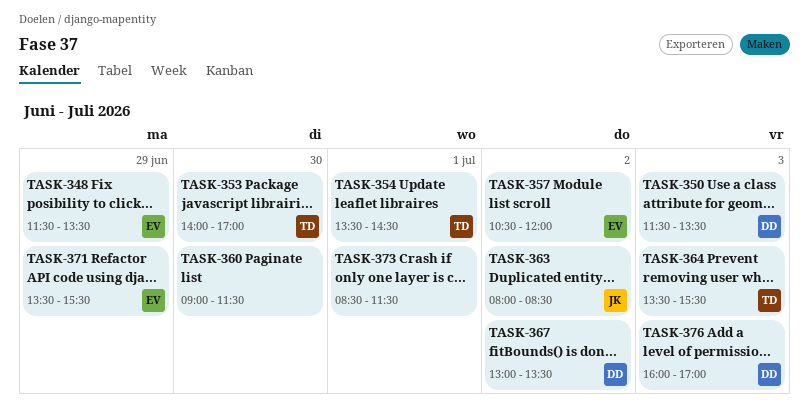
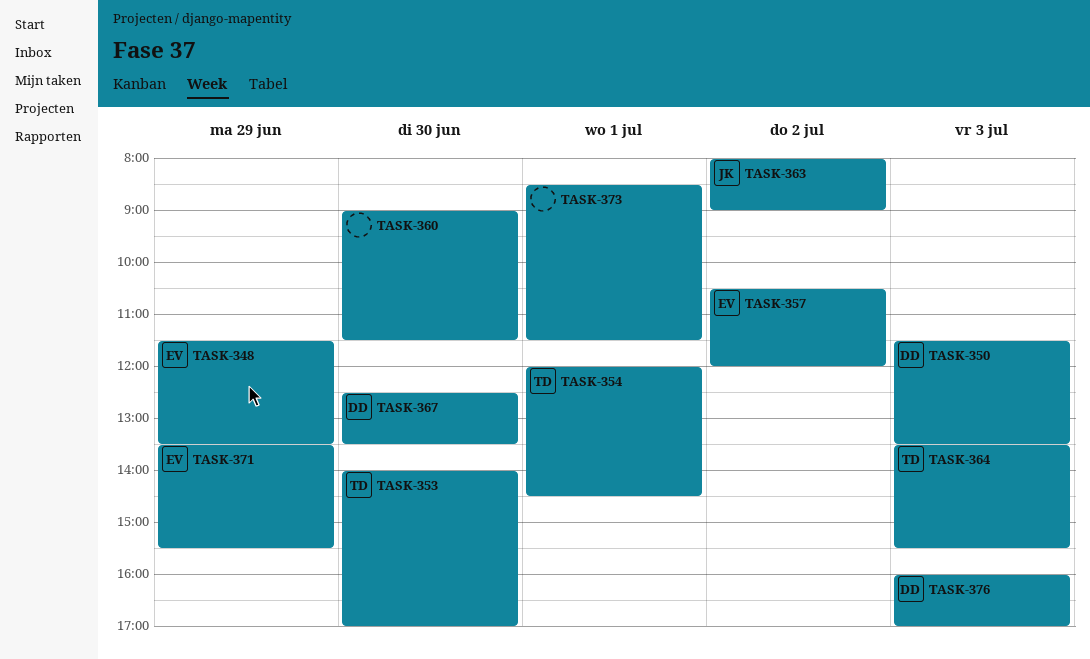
TASK-354, begins: 13:30 -> 12:00
TASK-363, ends: 08:30 -> 09:00
TASK-367, day: Jul 2 -> Jun 30
TASK-367, begins: 13:00 -> 12:30

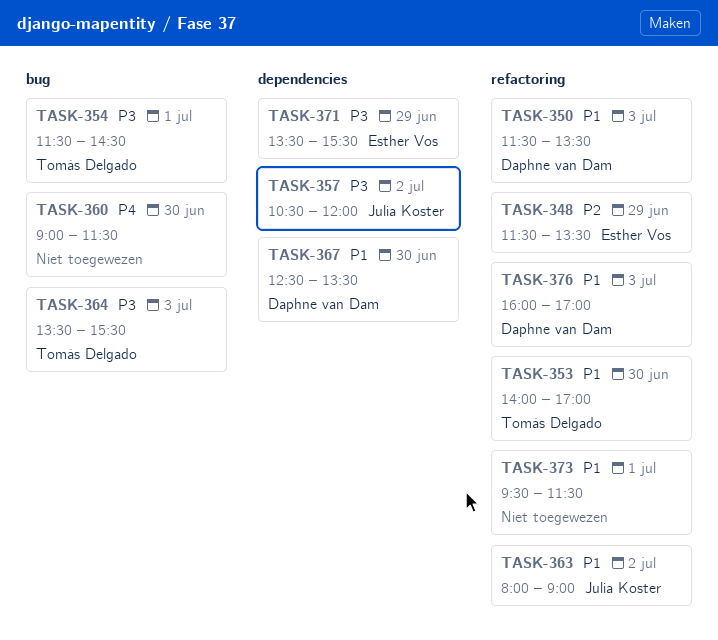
TASK-354, begins: 12:00 -> 11:30
TASK-357, owner: Esther Vos -> Julia Koster
TASK-373, begins: 08:30 -> 09:30

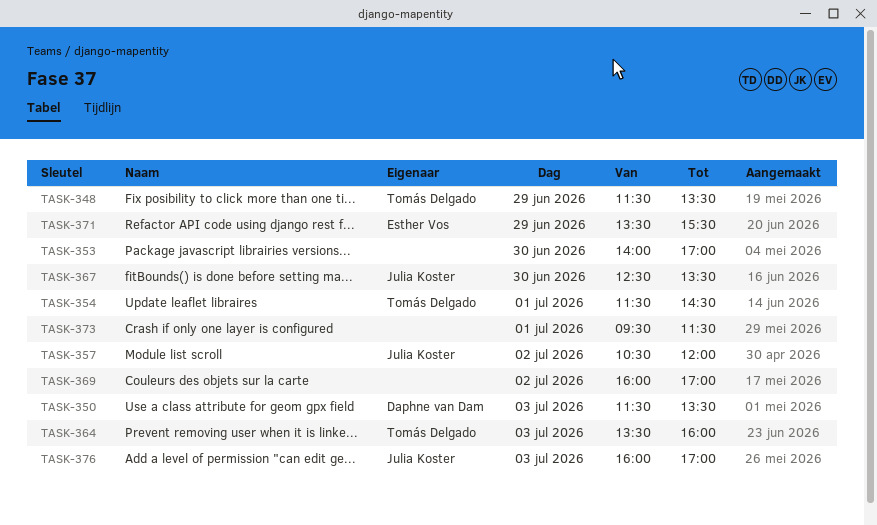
TASK-348, owner: Esther Vos -> Tomás Delgado
TASK-353, owner: Tomás Delgado -> none
TASK-360: present -> none
TASK-363: present -> none
TASK-364, ends: 15:30 -> 16:00
TASK-367, owner: Daphne van Dam -> Julia Koster
TASK-369: none -> present
TASK-376, owner: Daphne van Dam -> Julia Koster

